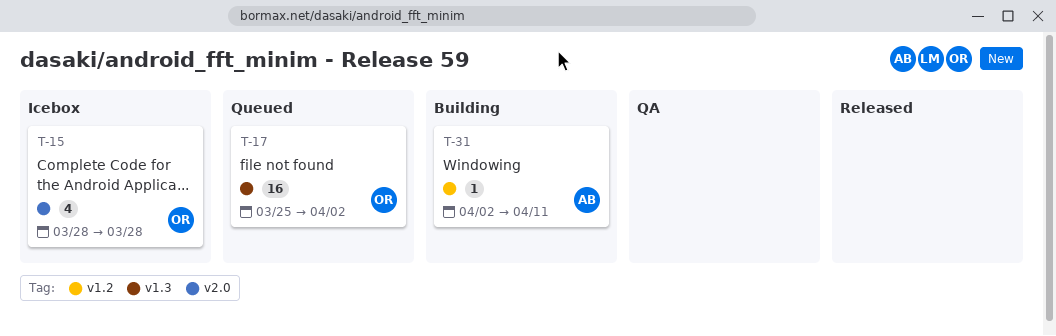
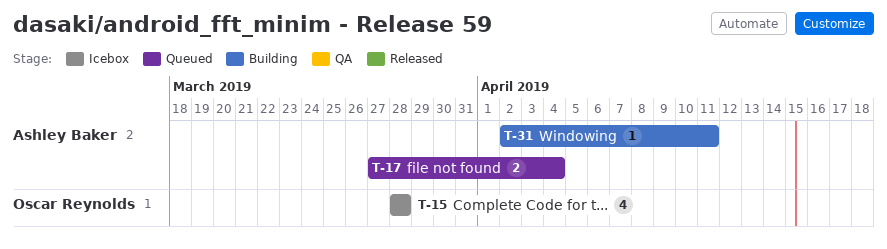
T-17, owner: Oscar Reynolds -> Ashley Baker
T-17, estimate: 16 -> 2
T-17, start: Mar 25 -> Mar 27
T-17, due: Apr 2 -> Apr 4

